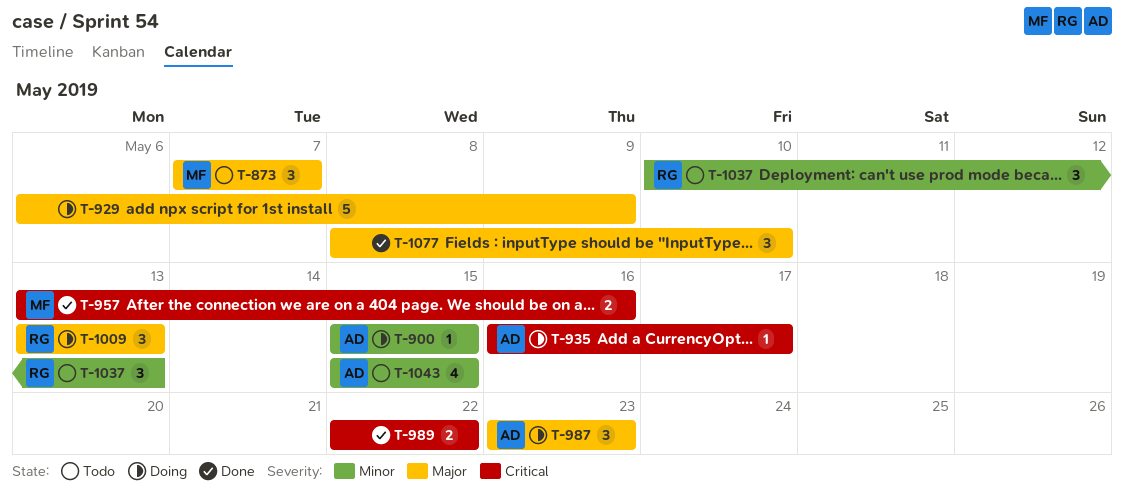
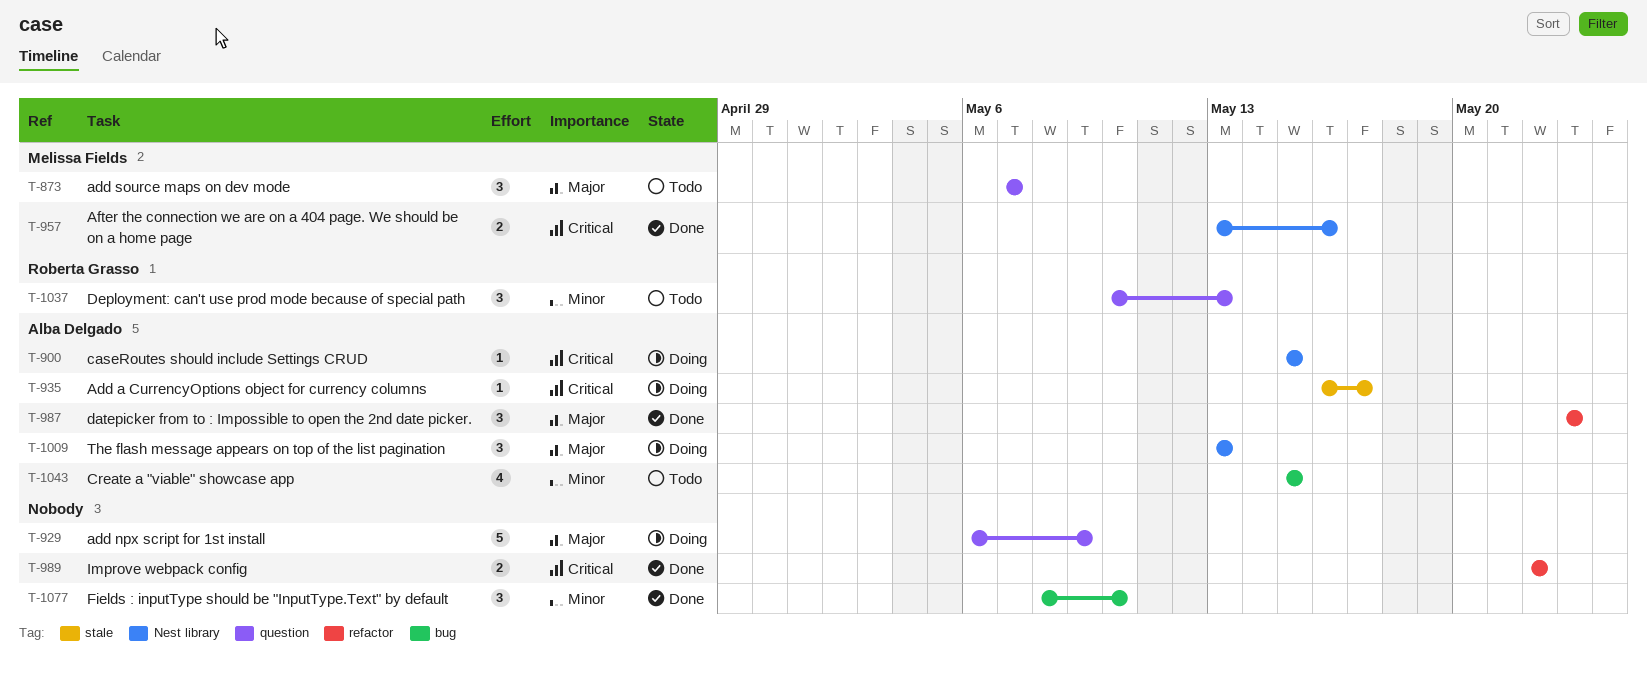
T-900, priority: Minor -> Critical
T-987, status: Doing -> Done
T-1009, owner: Roberta Grasso -> Alba Delgado
T-1077, priority: Major -> Minor

